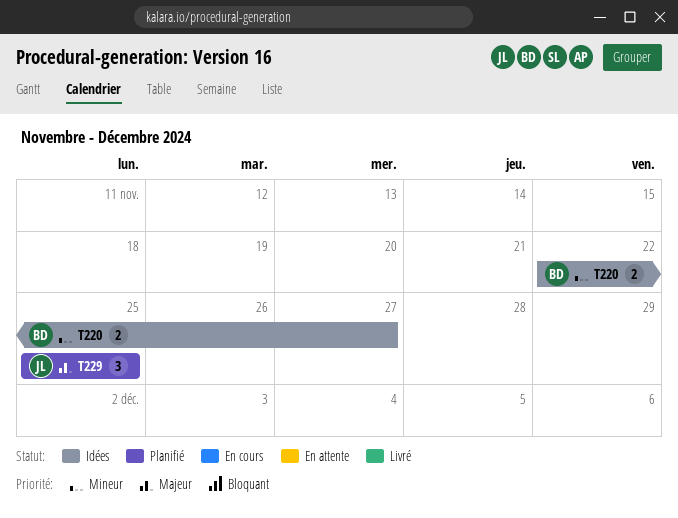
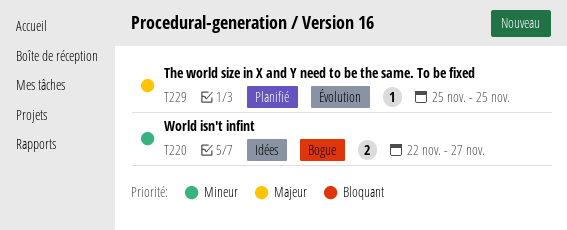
T229, estimate: 3 -> 1

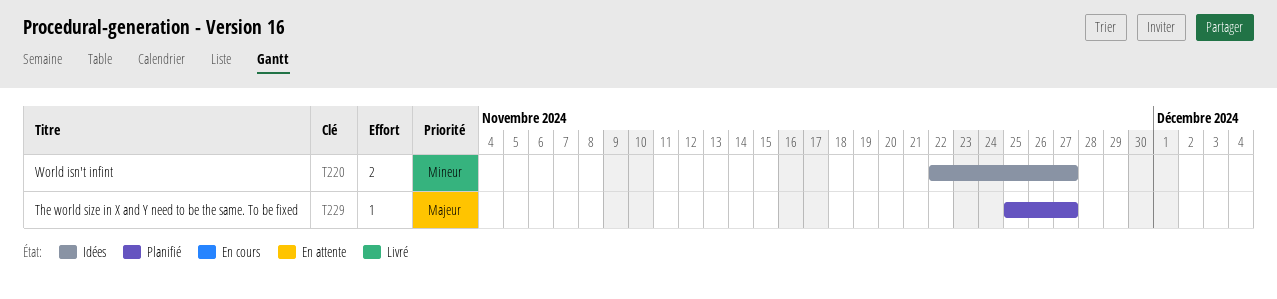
T229, due: Nov 25 -> Nov 27

